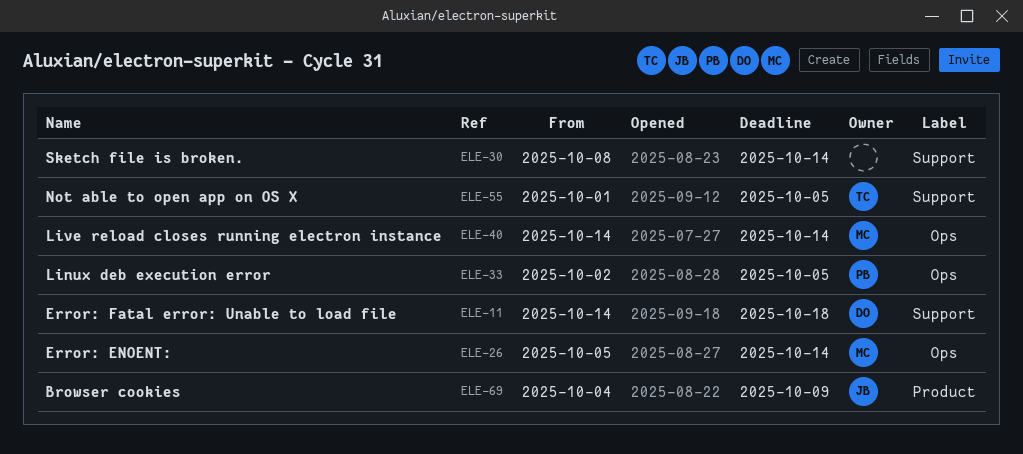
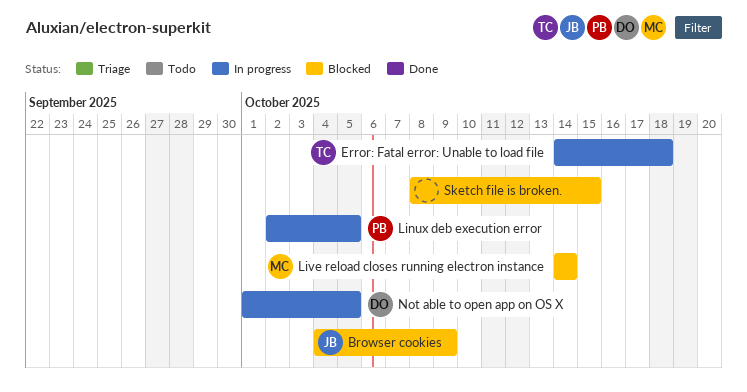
Error: ENOENT:: present -> none
Error: Fatal error: Unable to load file, owner: DO -> TC
Not able to open app on OS X, owner: TC -> DO
Sketch file is broken., due: Oct 14 -> Oct 15

